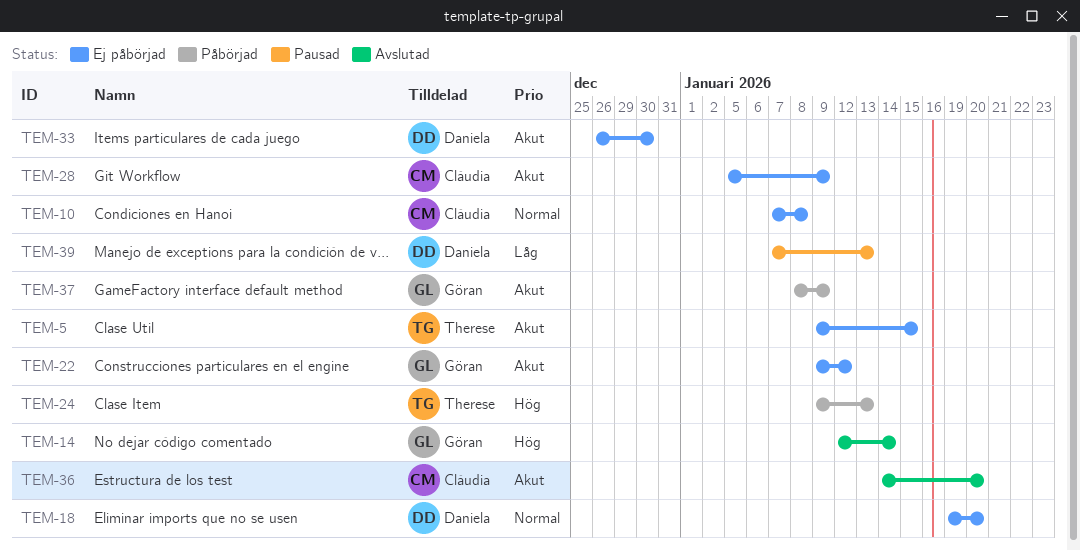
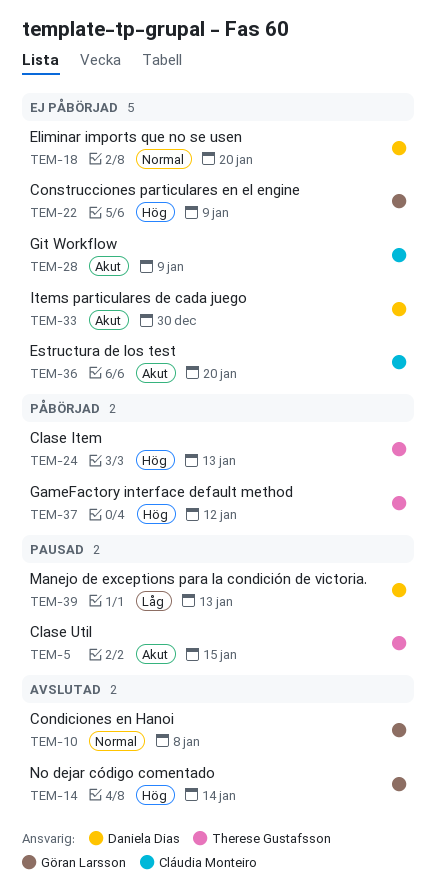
TEM-5, status: Ej påbörjad -> Pausad
TEM-10, status: Ej påbörjad -> Avslutad
TEM-10, owner: Cláudia Monteiro -> Göran Larsson
TEM-22, priority: Akut -> Hög
TEM-22, due: Jan 12 -> Jan 9
TEM-36, status: Avslutad -> Ej påbörjad
TEM-37, owner: Göran Larsson -> Therese Gustafsson
TEM-37, priority: Akut -> Hög
TEM-37, due: Jan 9 -> Jan 12

